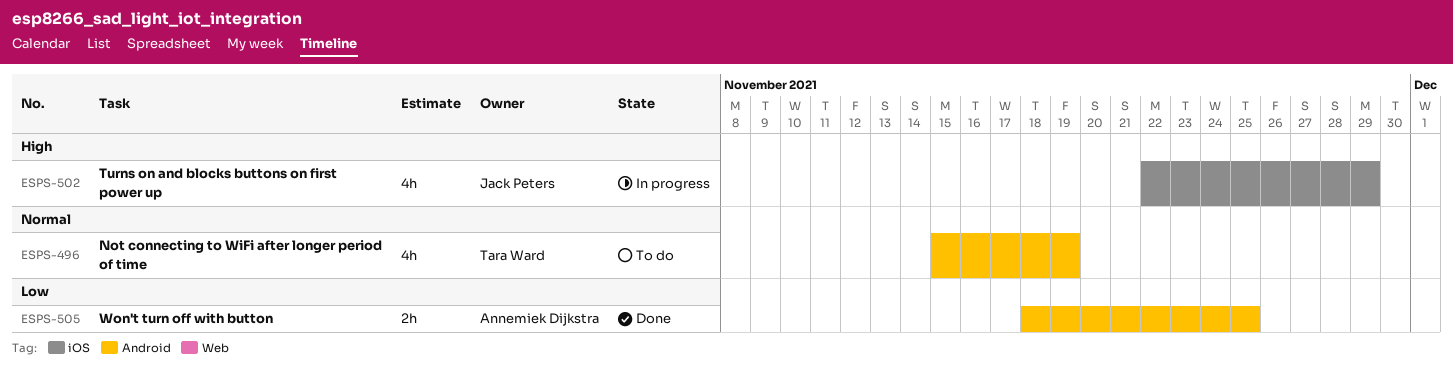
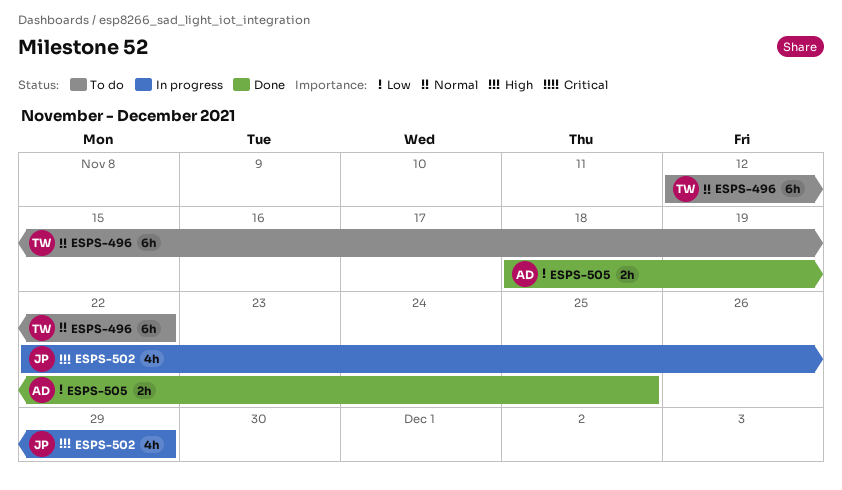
ESPS-496, estimate: 4h -> 6h
ESPS-496, start: Nov 15 -> Nov 12
ESPS-496, due: Nov 19 -> Nov 22

